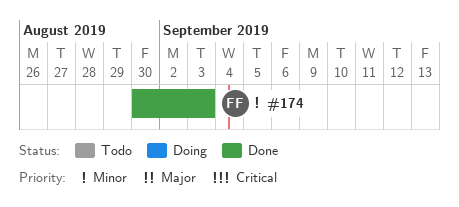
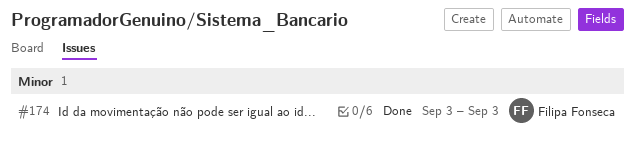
#174, start: Aug 30 -> Sep 3

